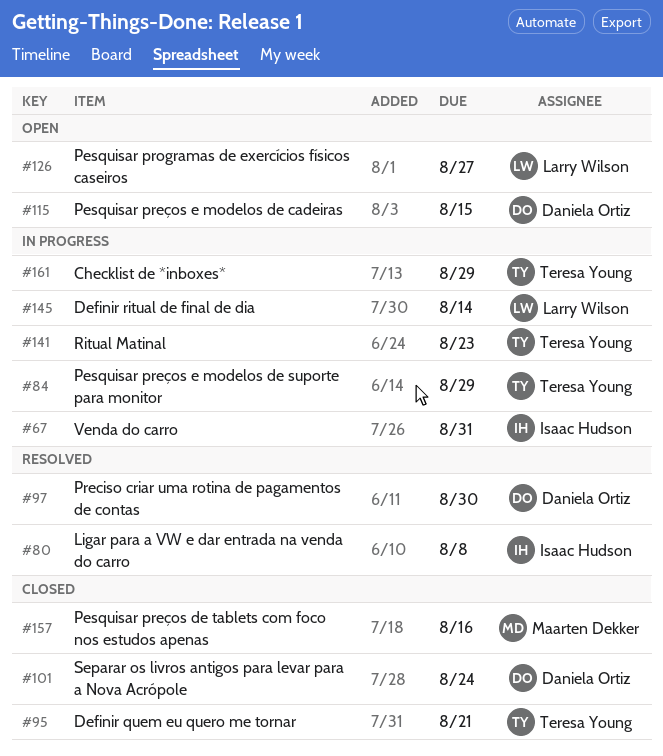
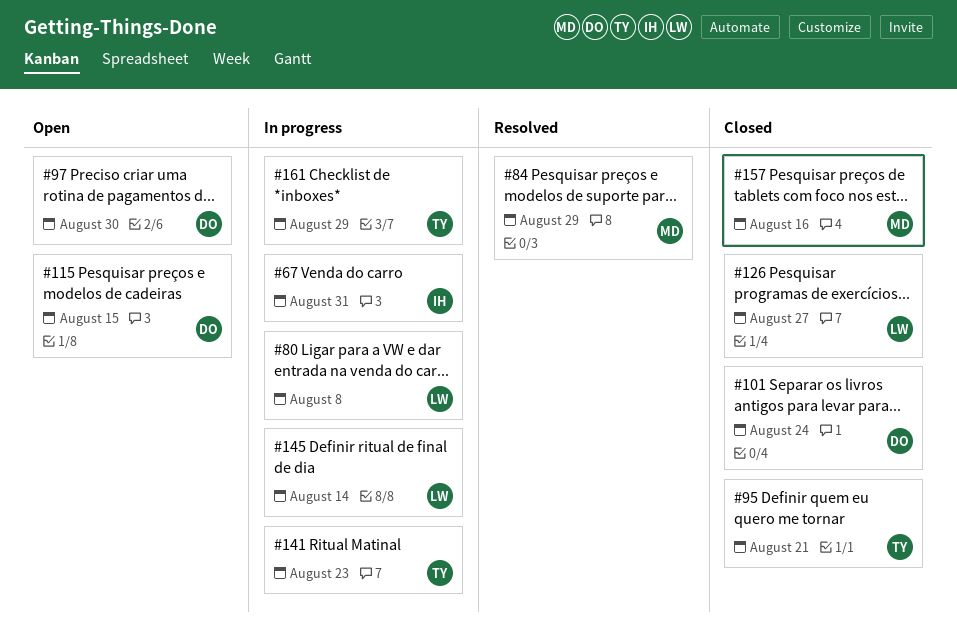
#80, status: Resolved -> In progress
#80, owner: Isaac Hudson -> Larry Wilson
#84, status: In progress -> Resolved
#84, owner: Teresa Young -> Maarten Dekker
#97, status: Resolved -> Open
#126, status: Open -> Closed

